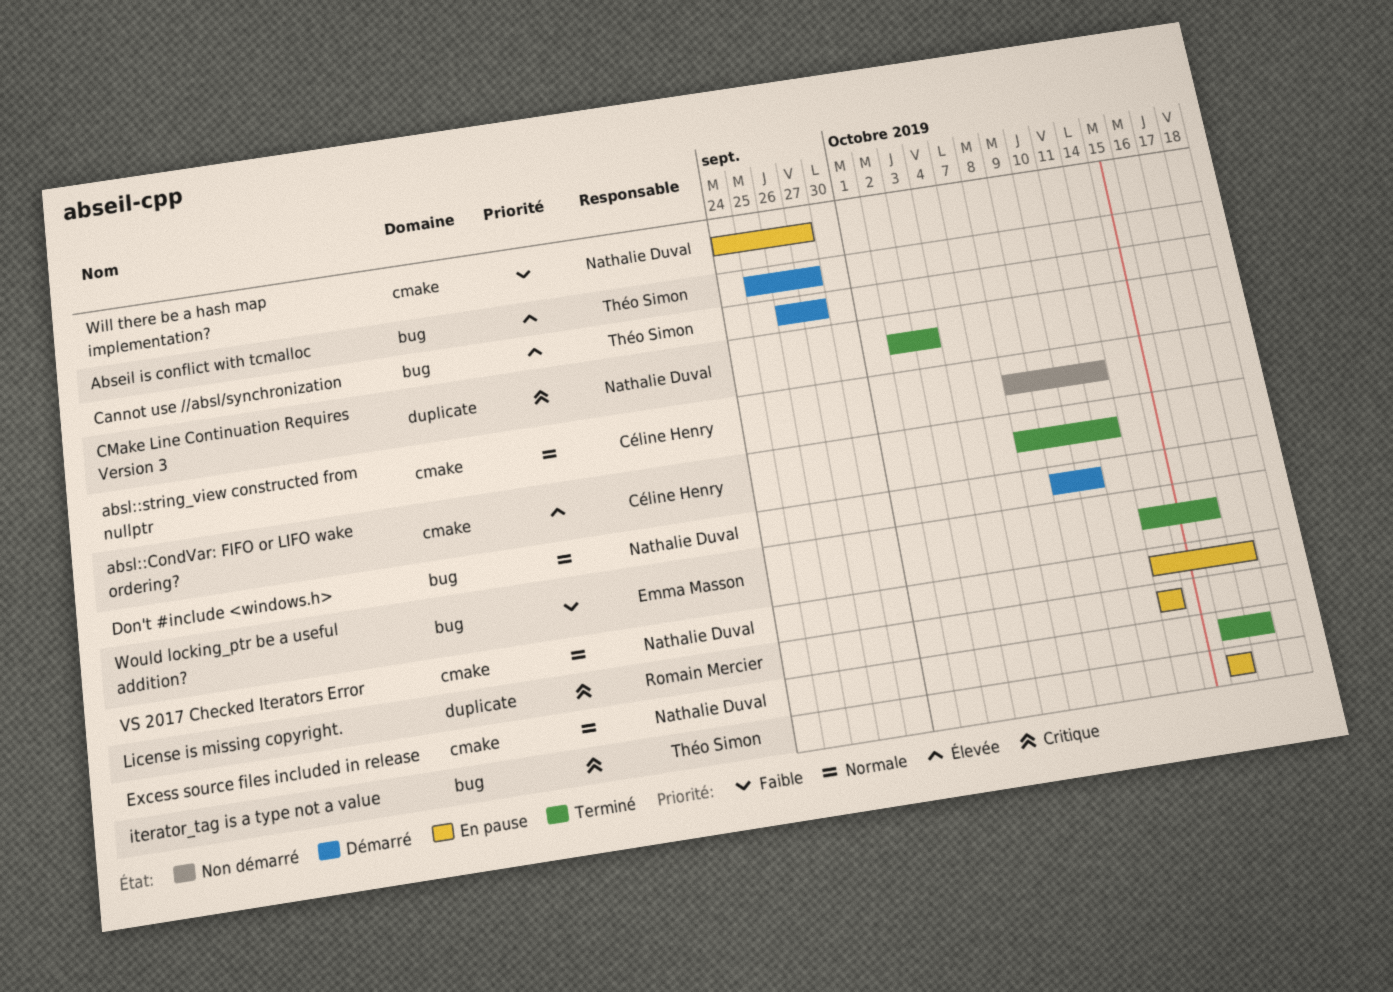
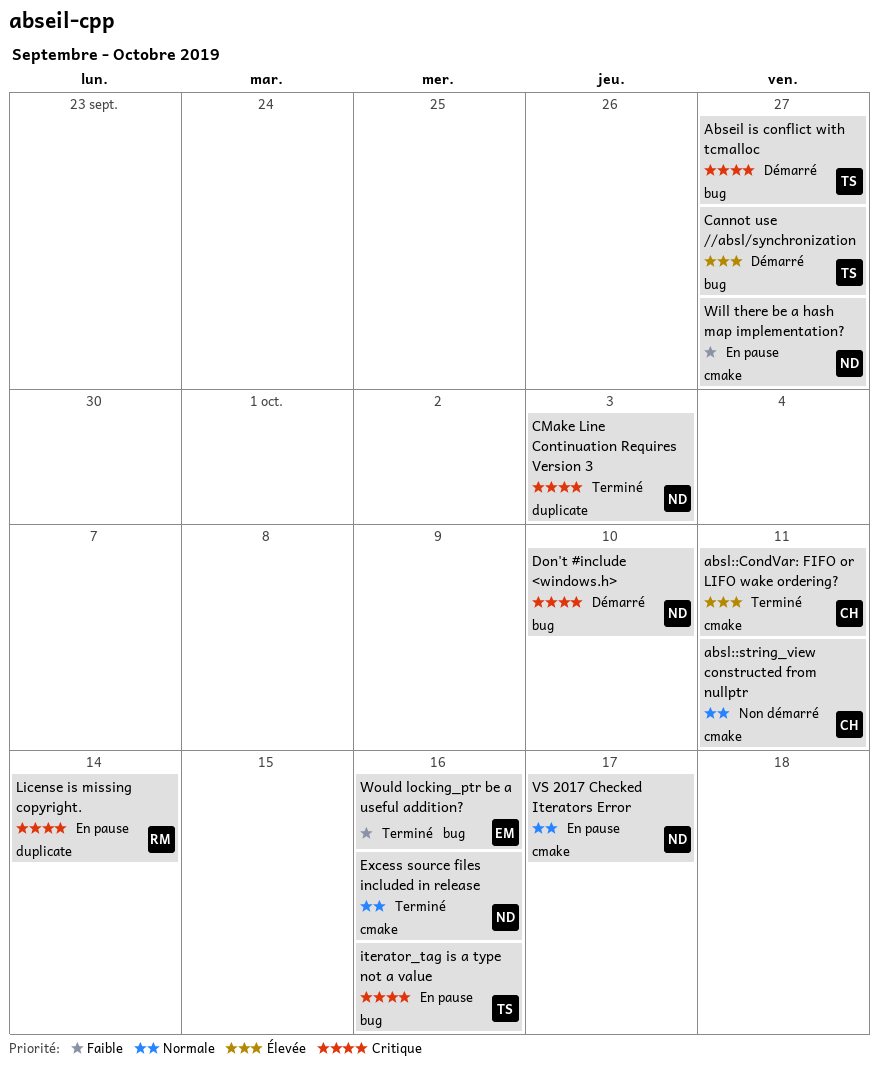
Abseil is conflict with tcmalloc, priority: Élevée -> Critique
Don't #include <windows.h>, priority: Normale -> Critique
Excess source files included in release, due: Oct 17 -> Oct 16

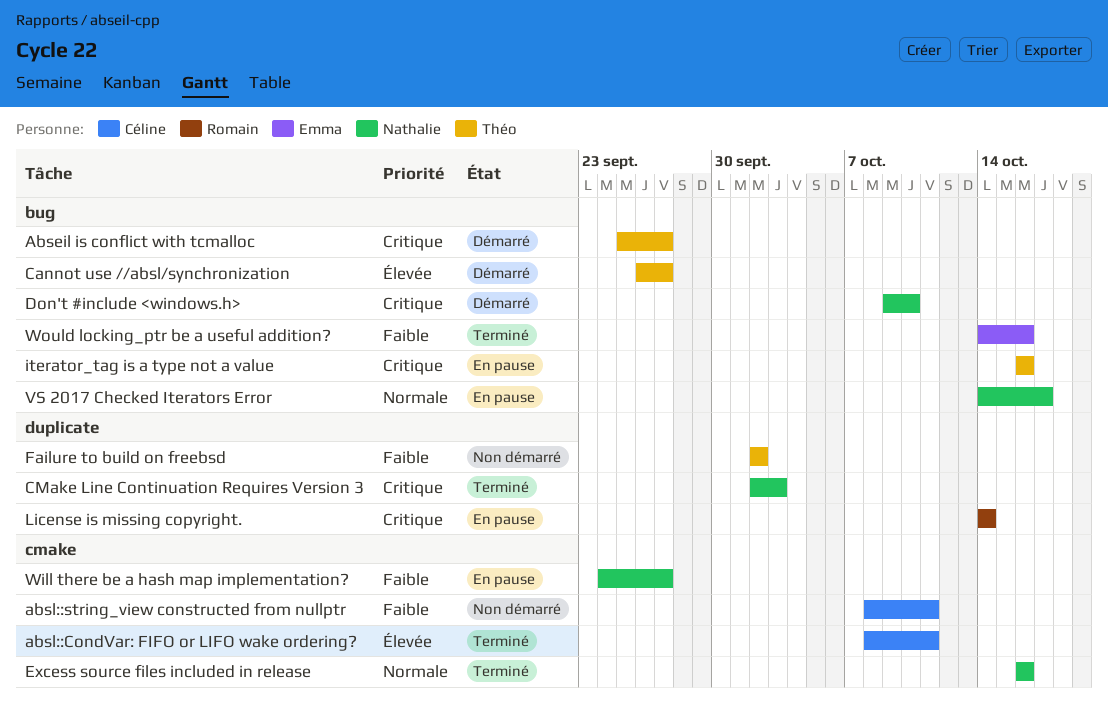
absl::string_view constructed from nullptr, priority: Normale -> Faible
Failure to build on freebsd: none -> present
VS 2017 Checked Iterators Error, label: cmake -> bug

